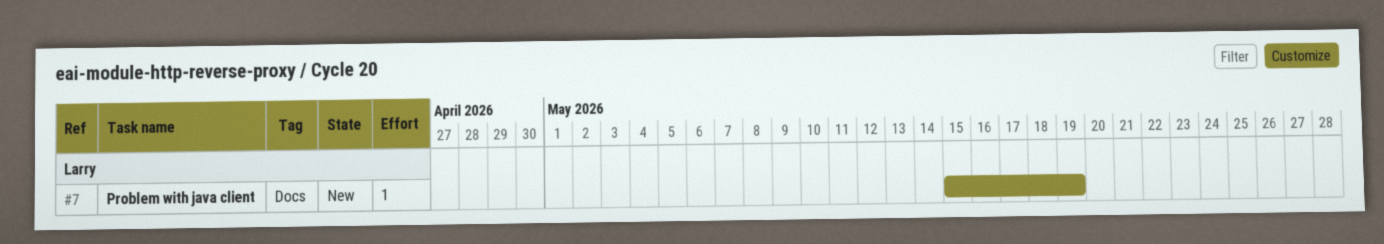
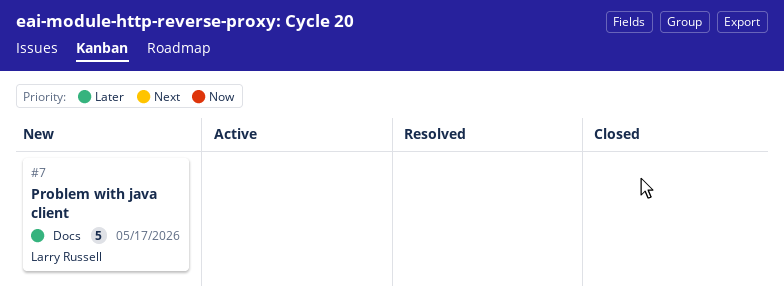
#7, estimate: 1 -> 5
#7, due: May 19 -> May 17

